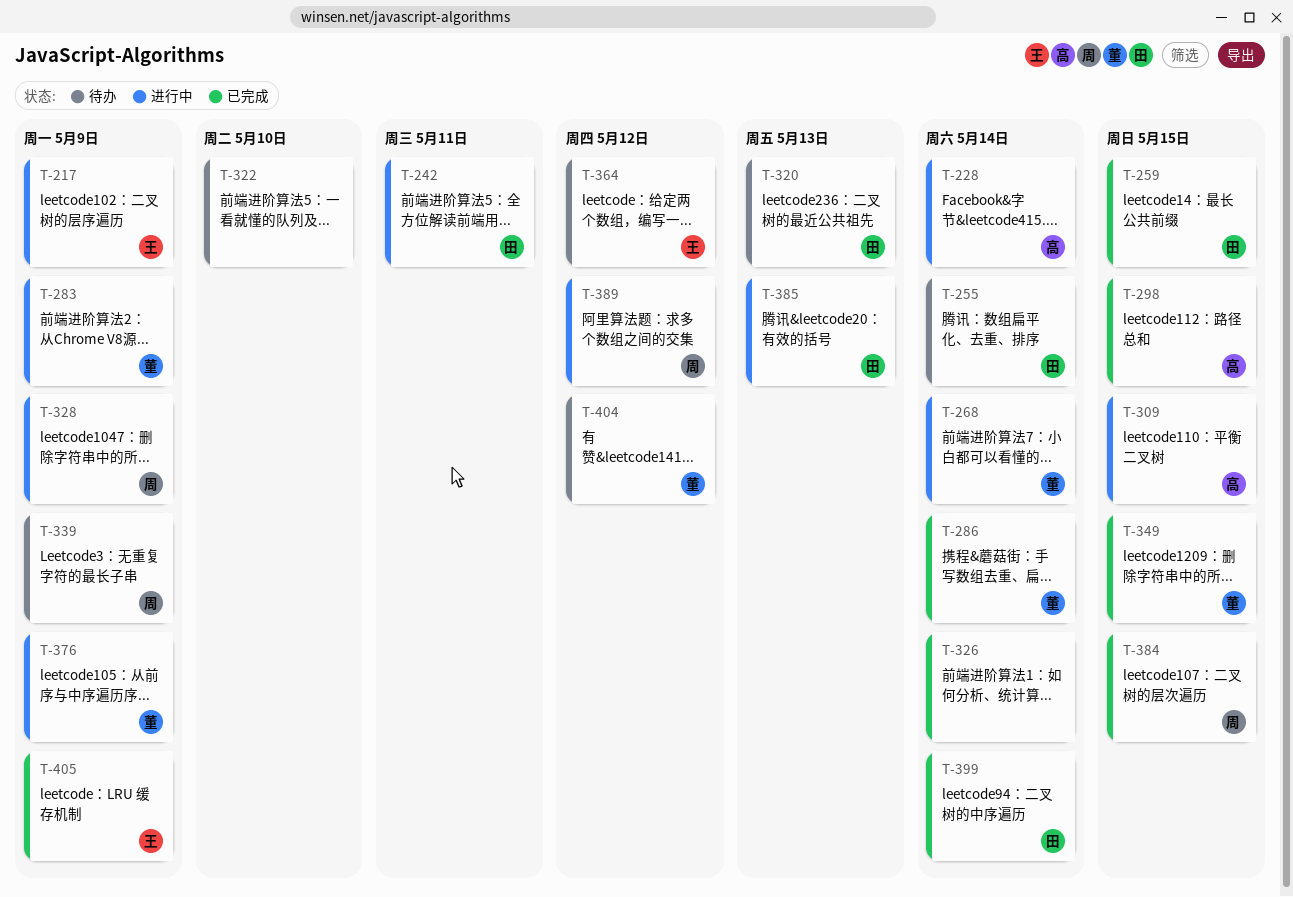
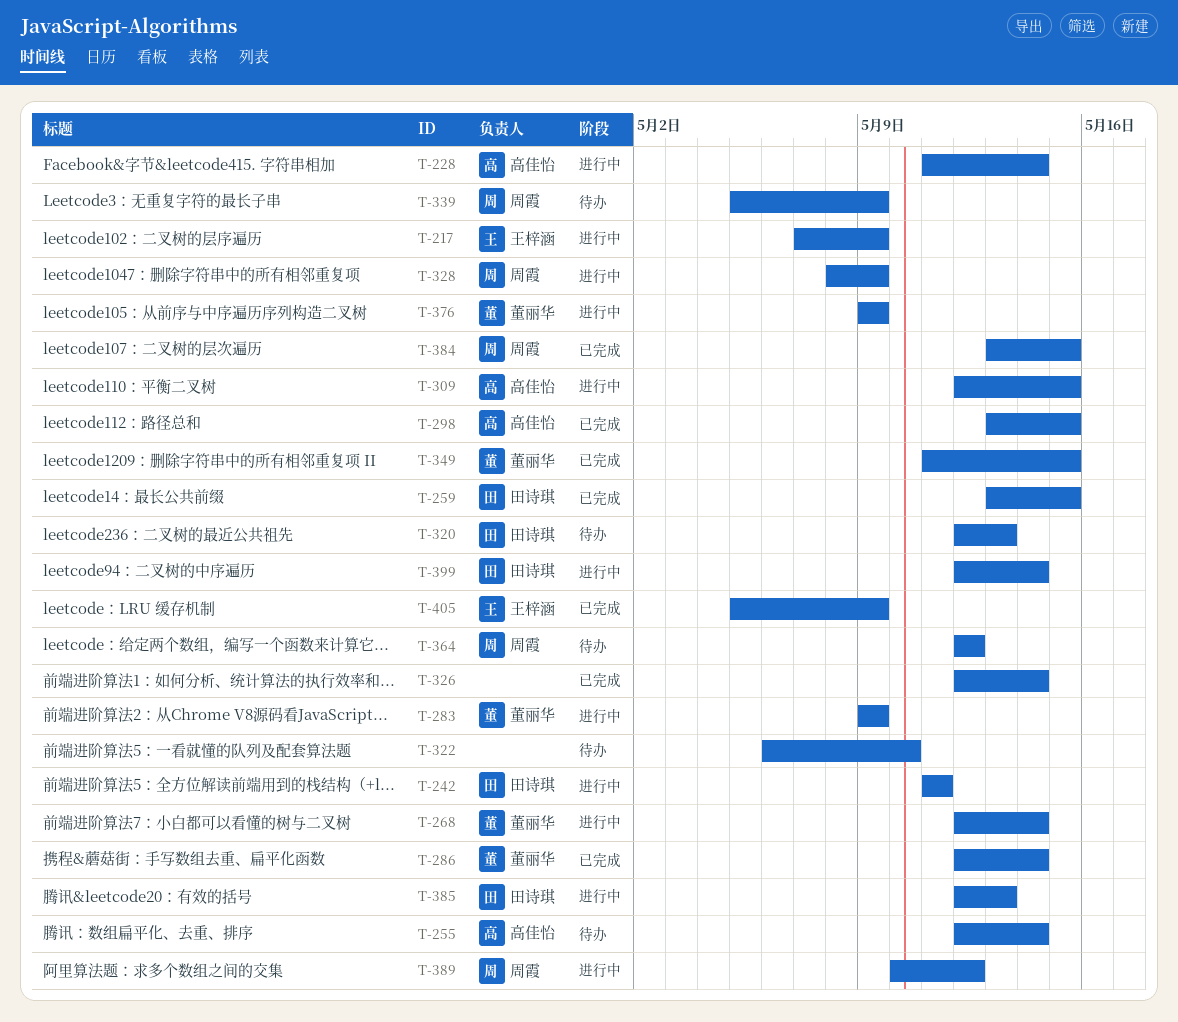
T-255, owner: 田诗琪 -> 高佳怡
T-364, owner: 王梓涵 -> 周霞
T-399, status: 已完成 -> 进行中
T-404: present -> none

